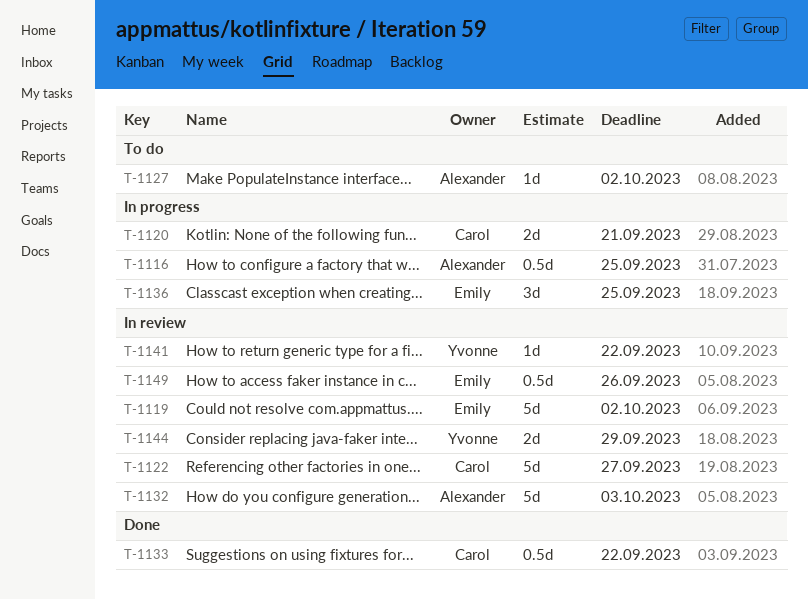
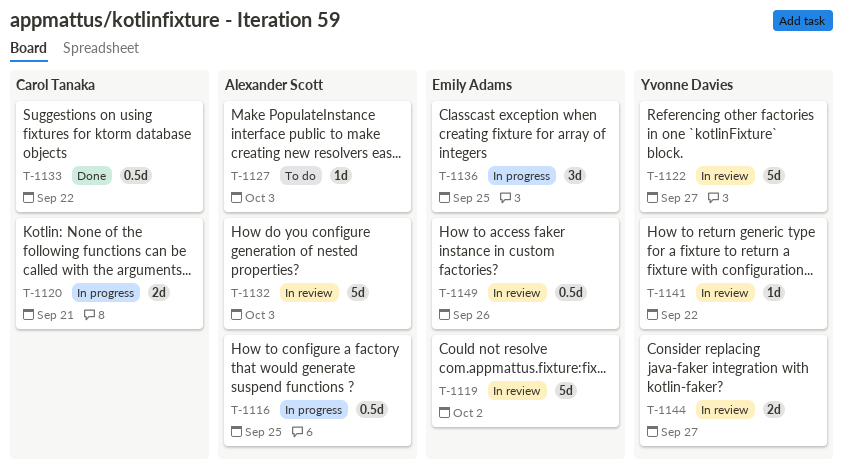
T-1122, owner: Carol Tanaka -> Yvonne Davies
T-1127, due: Oct 2 -> Oct 3
T-1144, due: Sep 29 -> Sep 27

